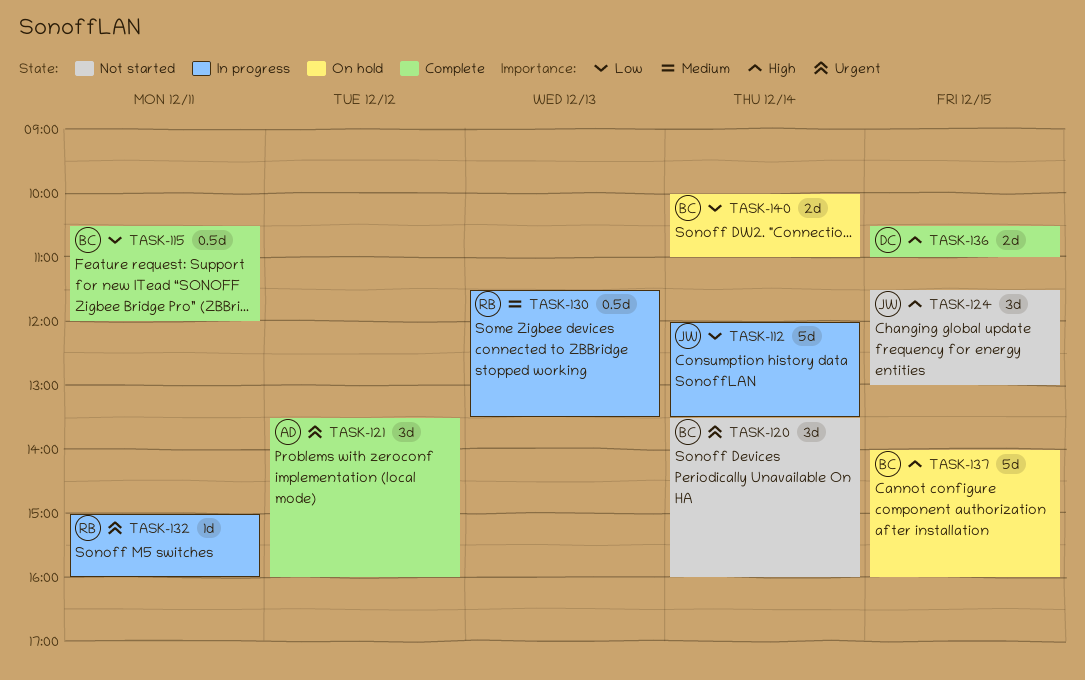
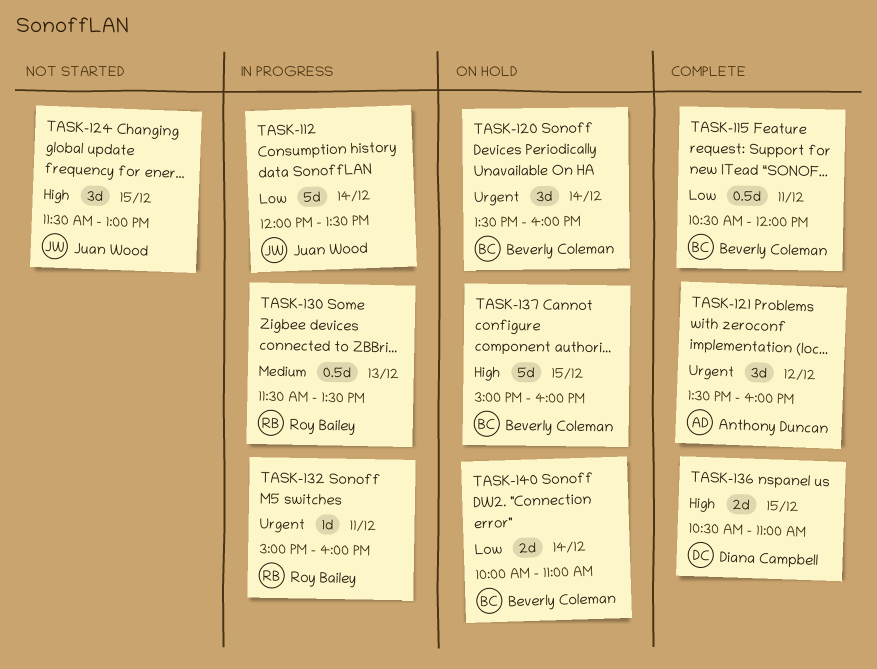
TASK-120, status: Not started -> On hold
TASK-137, begins: 14:00 -> 15:00

